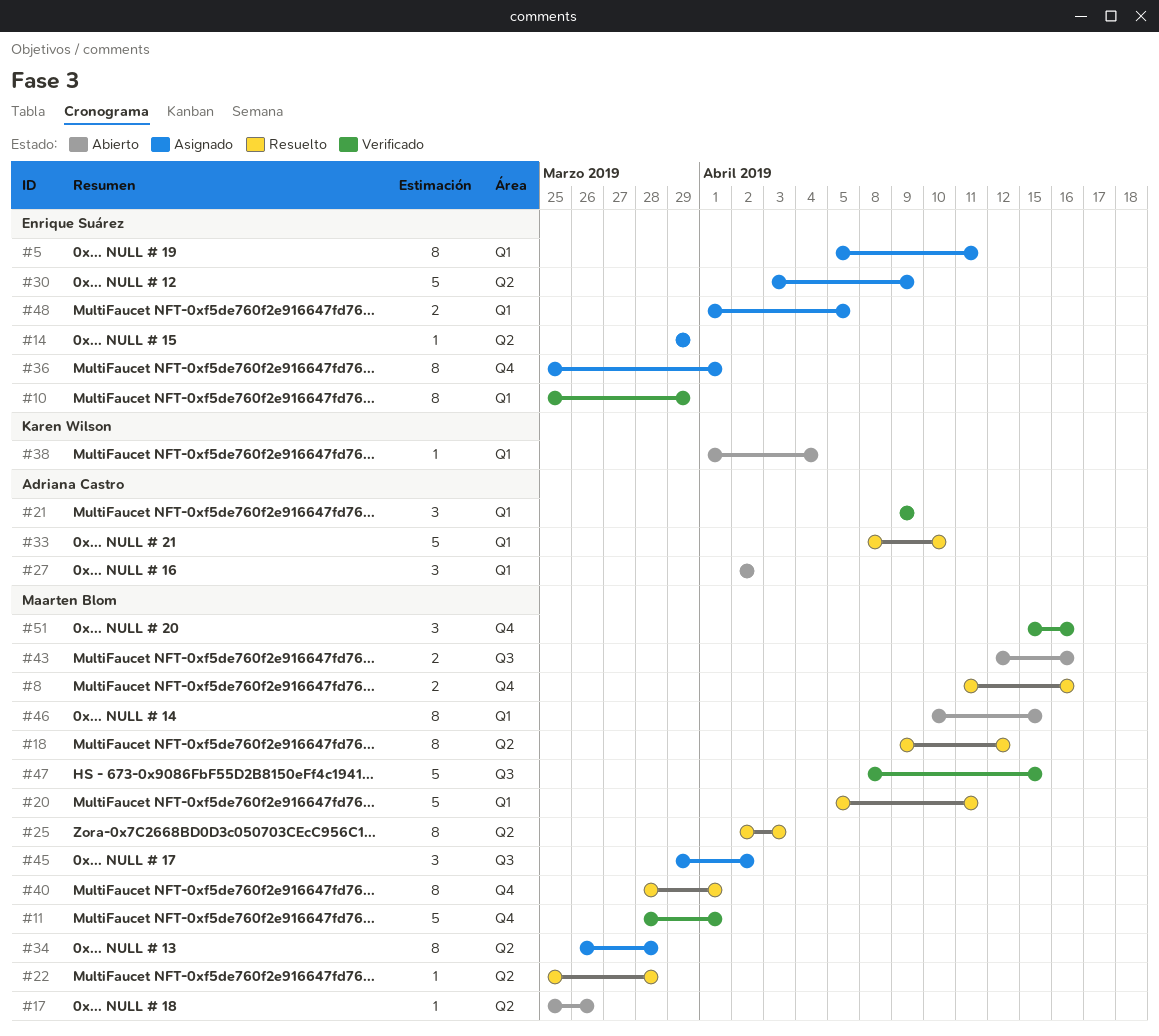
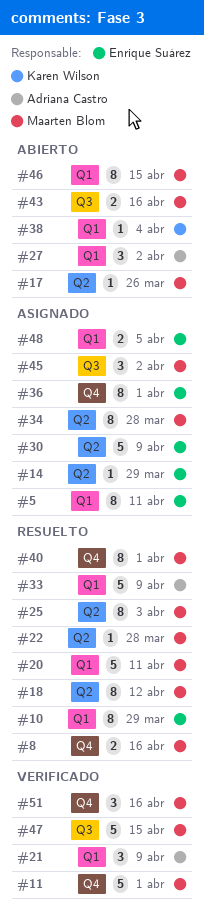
#10, status: Verificado -> Resuelto
#33, due: Apr 10 -> Apr 9

